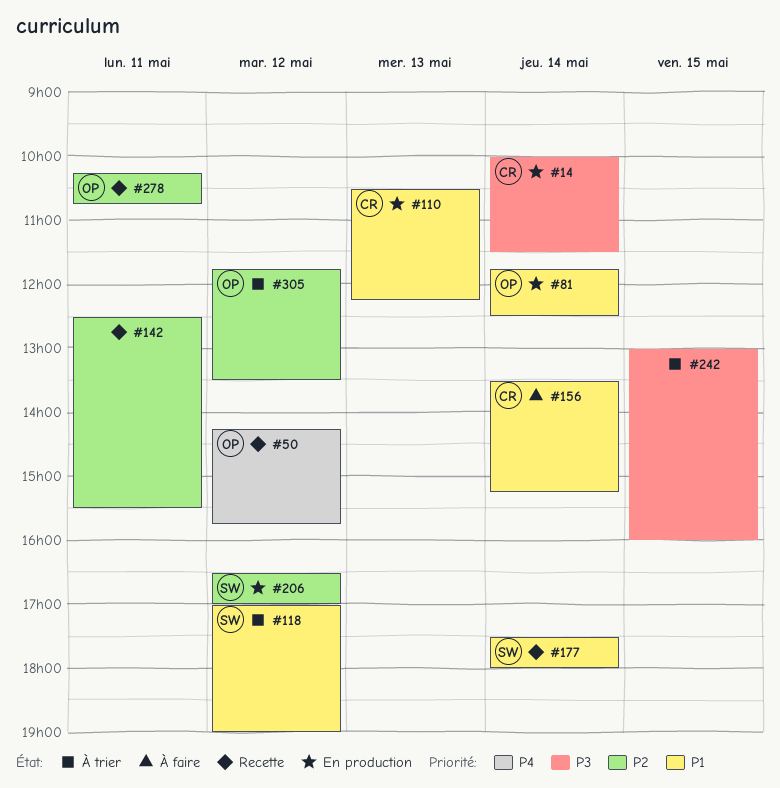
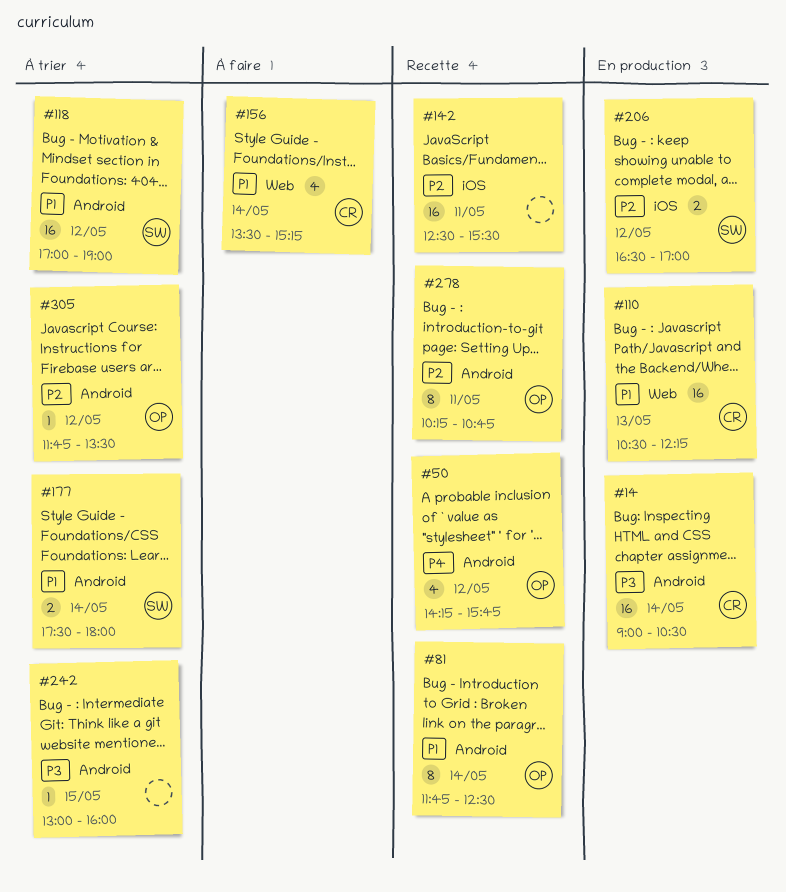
#14, begins: 10:00 -> 09:00
#14, ends: 11:30 -> 10:30
#81, status: En production -> Recette
#177, status: Recette -> À trier

